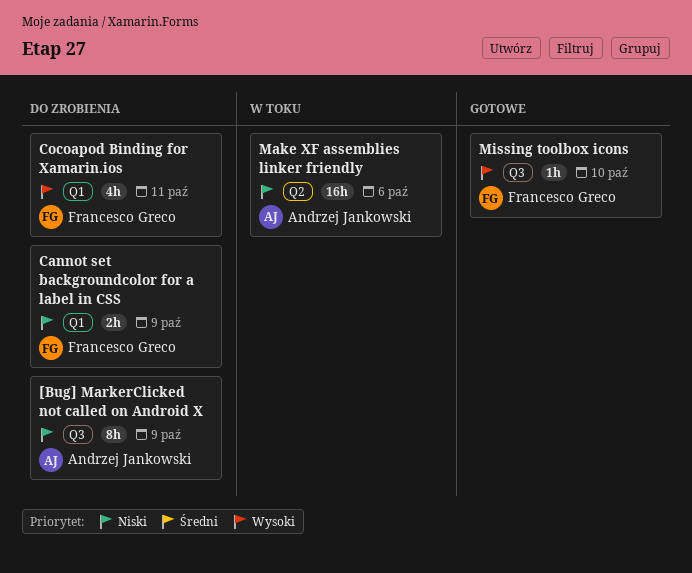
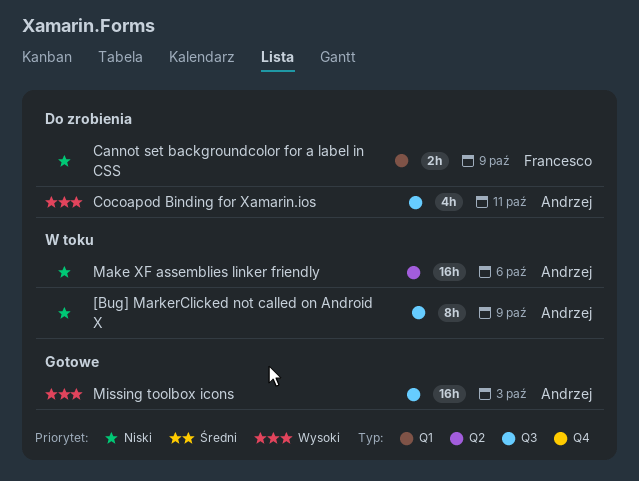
[Bug] MarkerClicked not called on Android X, status: Do zrobienia -> W toku
Cocoapod Binding for Xamarin.ios, owner: Francesco Greco -> Andrzej Jankowski
Cocoapod Binding for Xamarin.ios, label: Q1 -> Q3
Missing toolbox icons, owner: Francesco Greco -> Andrzej Jankowski
Missing toolbox icons, estimate: 1h -> 16h
Missing toolbox icons, due: Oct 10 -> Oct 3

